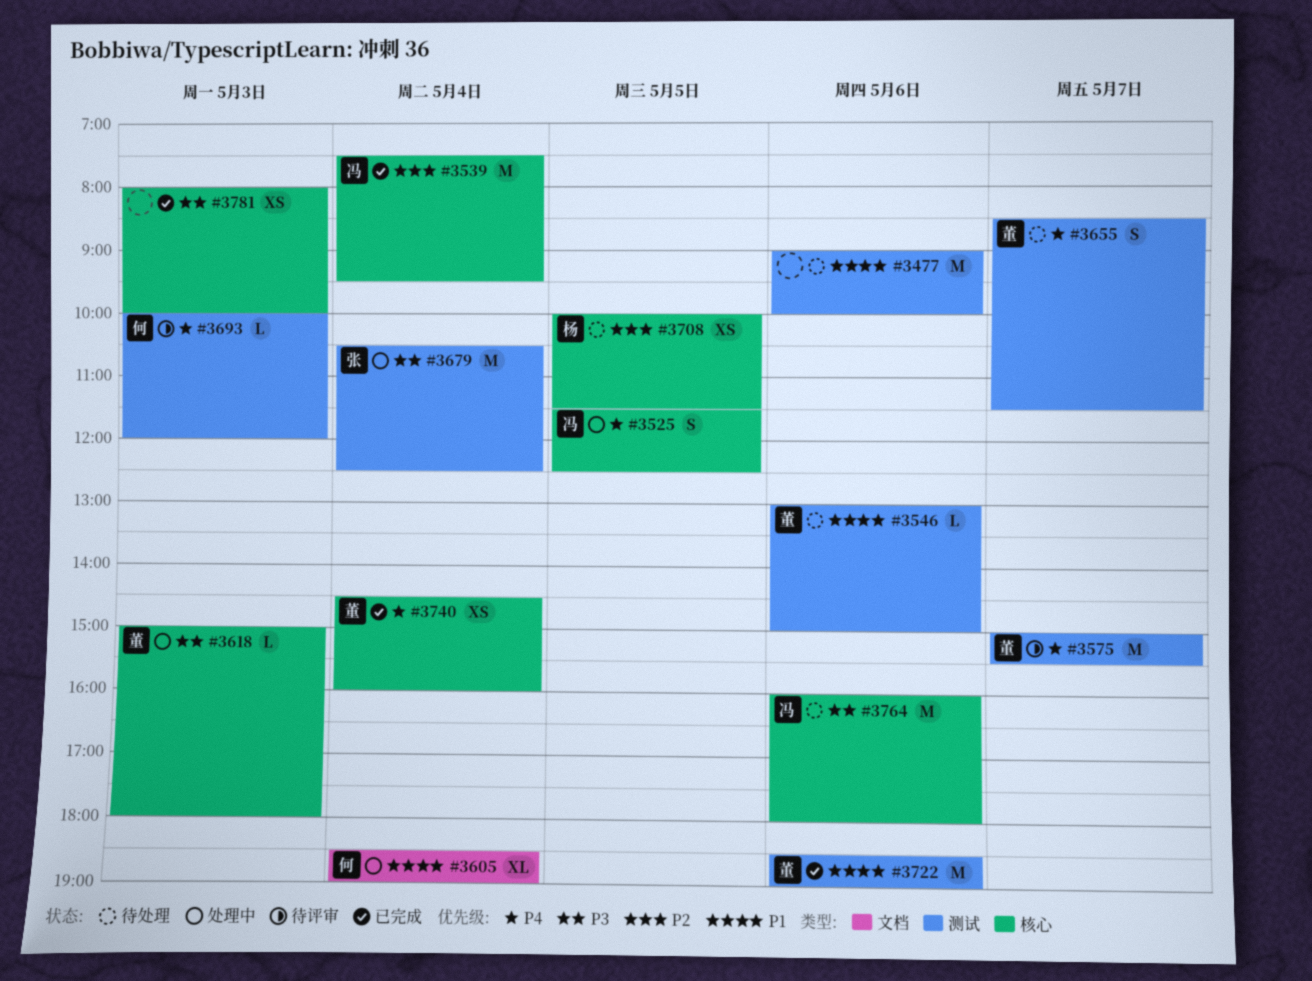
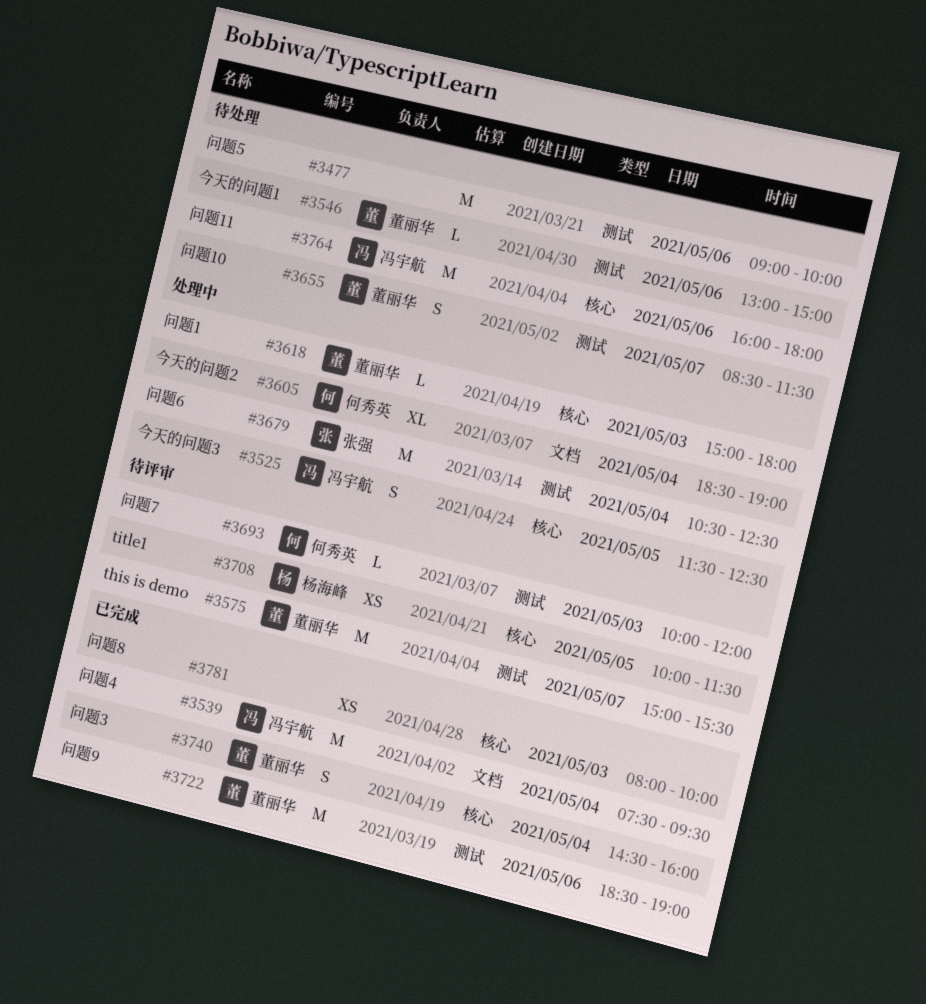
#3539, label: 核心 -> 文档
#3708, status: 待处理 -> 待评审
#3740, estimate: XS -> S

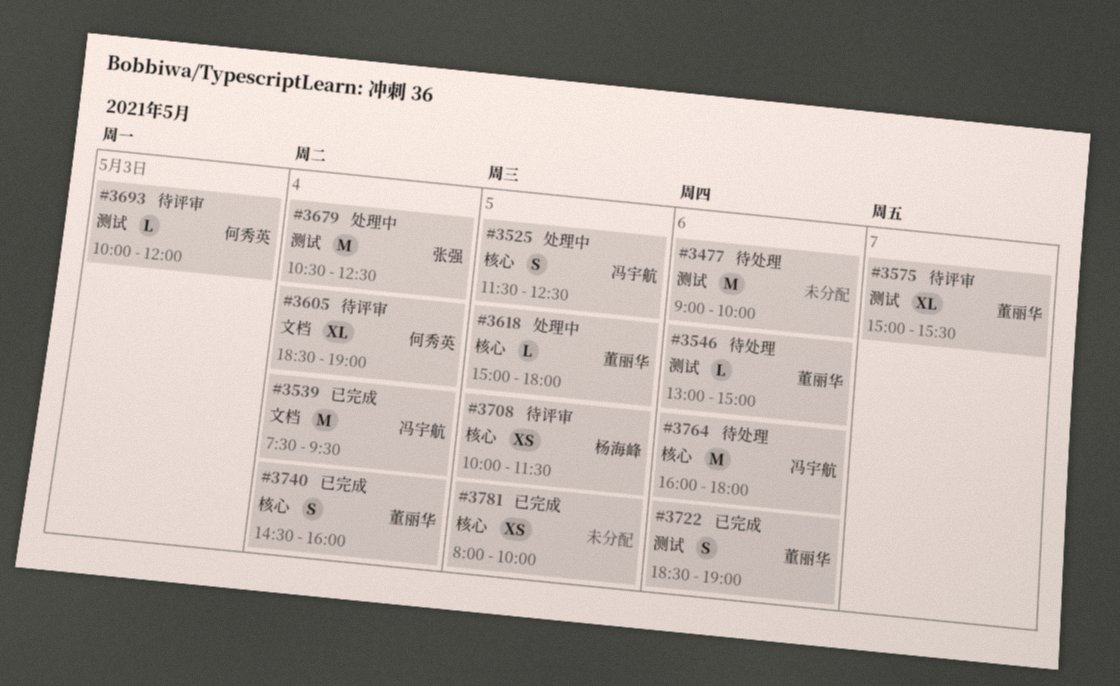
#3575, estimate: M -> XL
#3605, status: 处理中 -> 待评审
#3618, day: May 3 -> May 5
#3655: present -> none
#3722, estimate: M -> S
#3781, day: May 3 -> May 5

